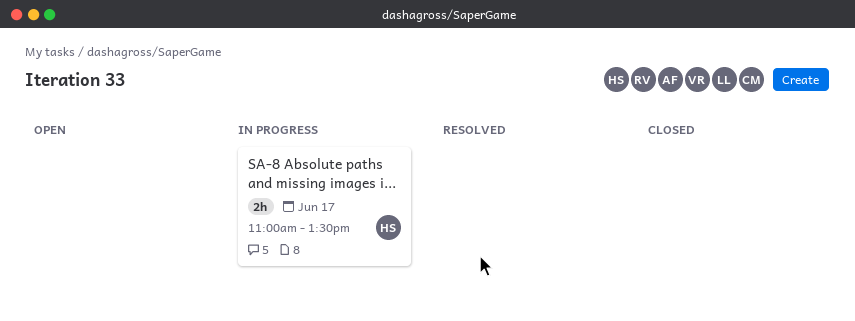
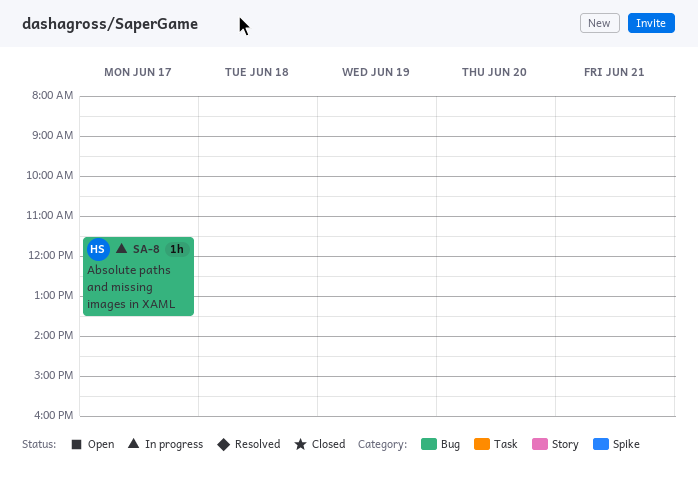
SA-8, estimate: 2h -> 1h
SA-8, begins: 11:00 -> 11:30

